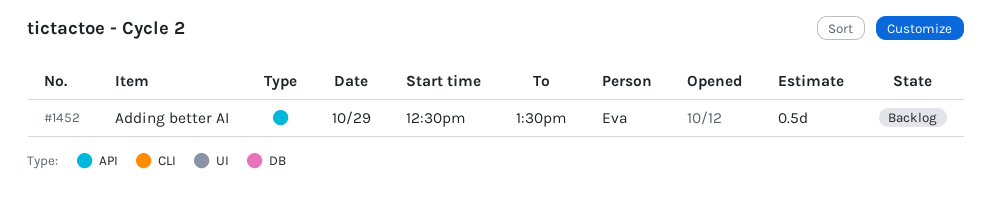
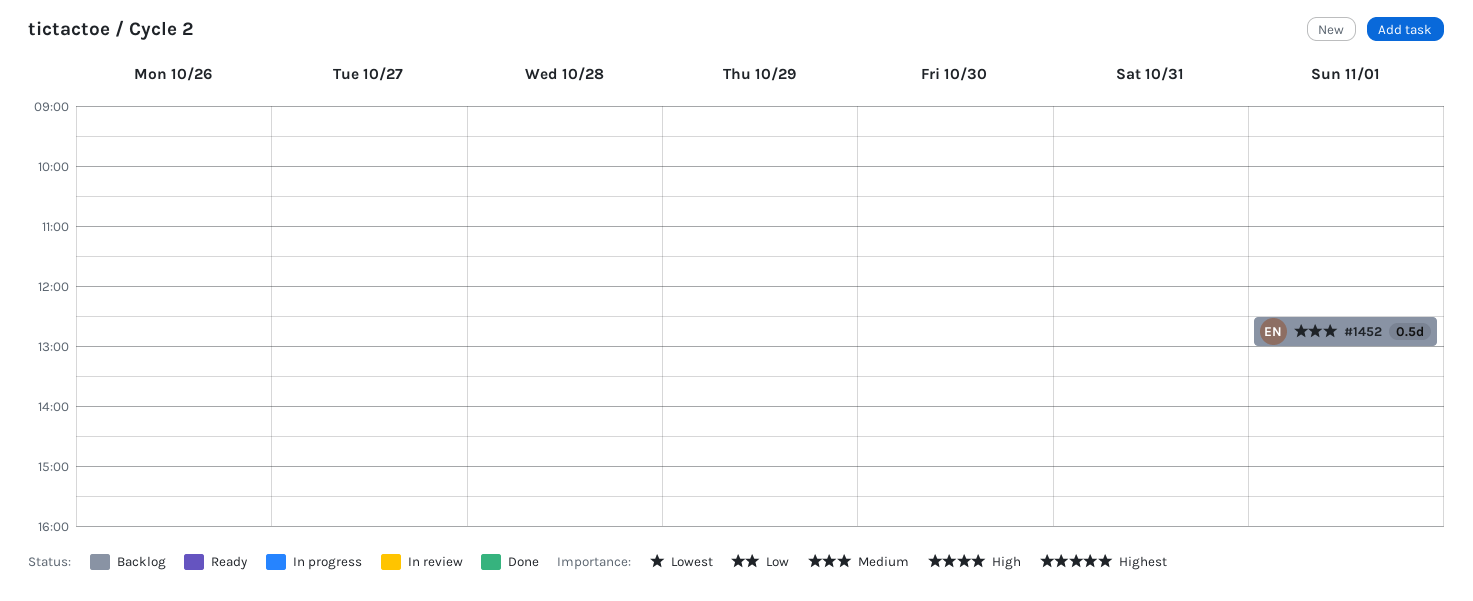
#1452, day: Oct 29 -> Nov 1
#1452, ends: 13:30 -> 13:00

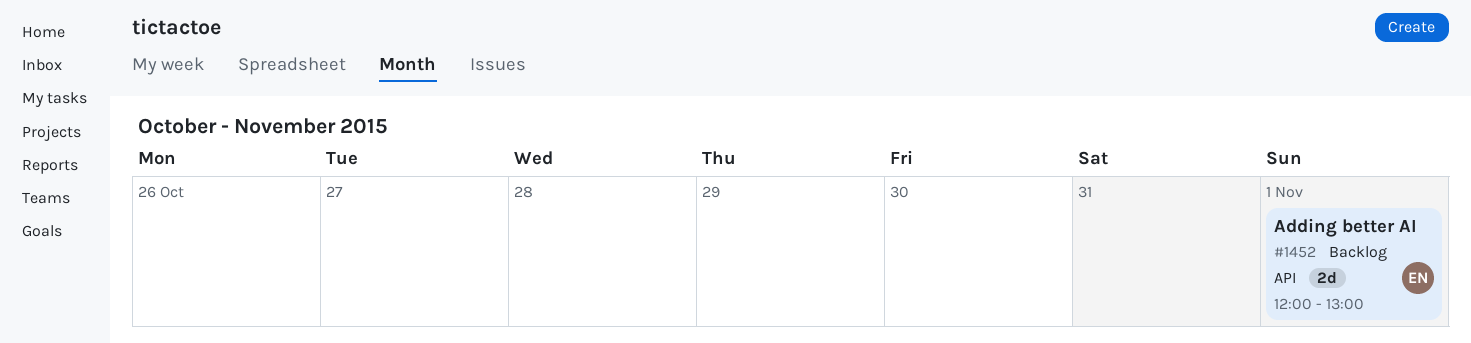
#1452, estimate: 0.5d -> 2d
#1452, begins: 12:30 -> 12:00

